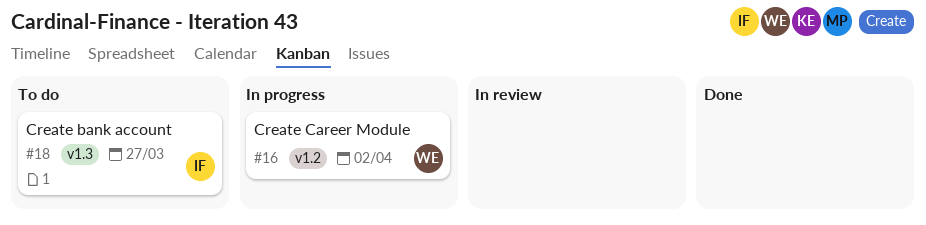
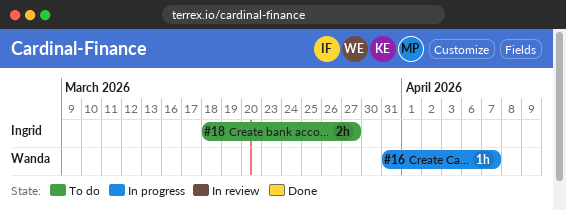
#16, due: Apr 2 -> Apr 7

